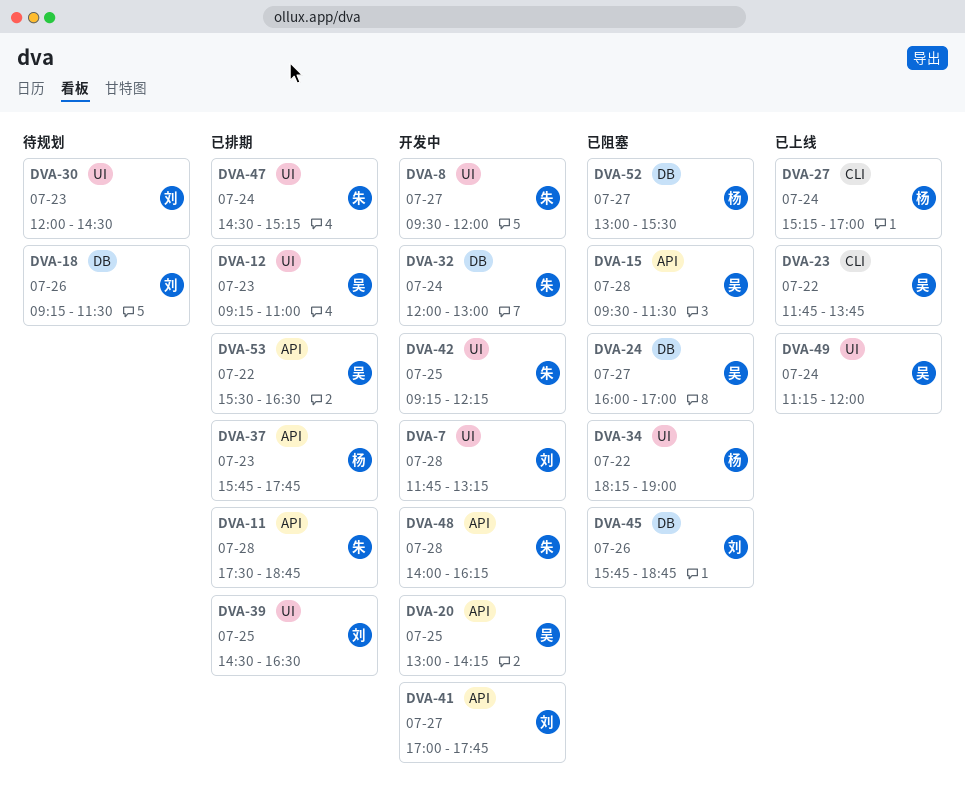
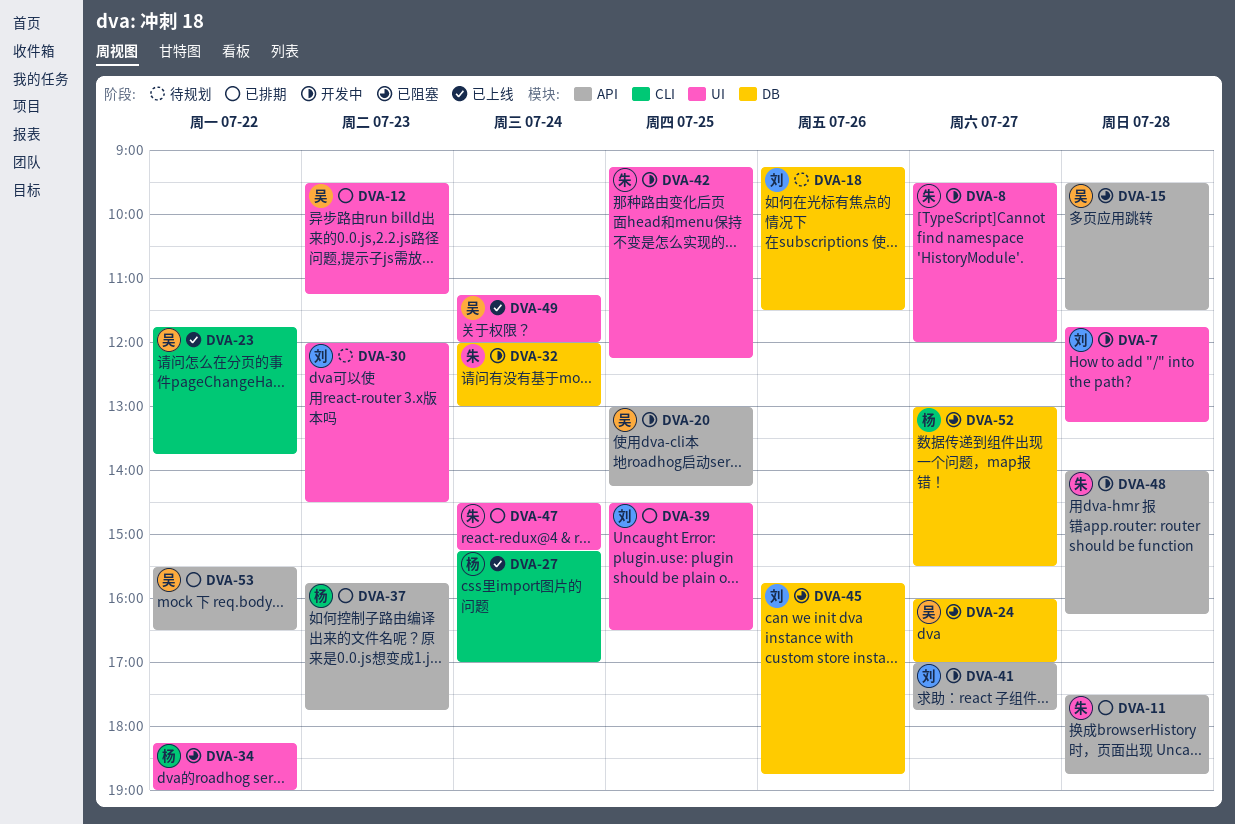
DVA-12, begins: 09:15 -> 09:30
DVA-12, ends: 11:00 -> 11:15

